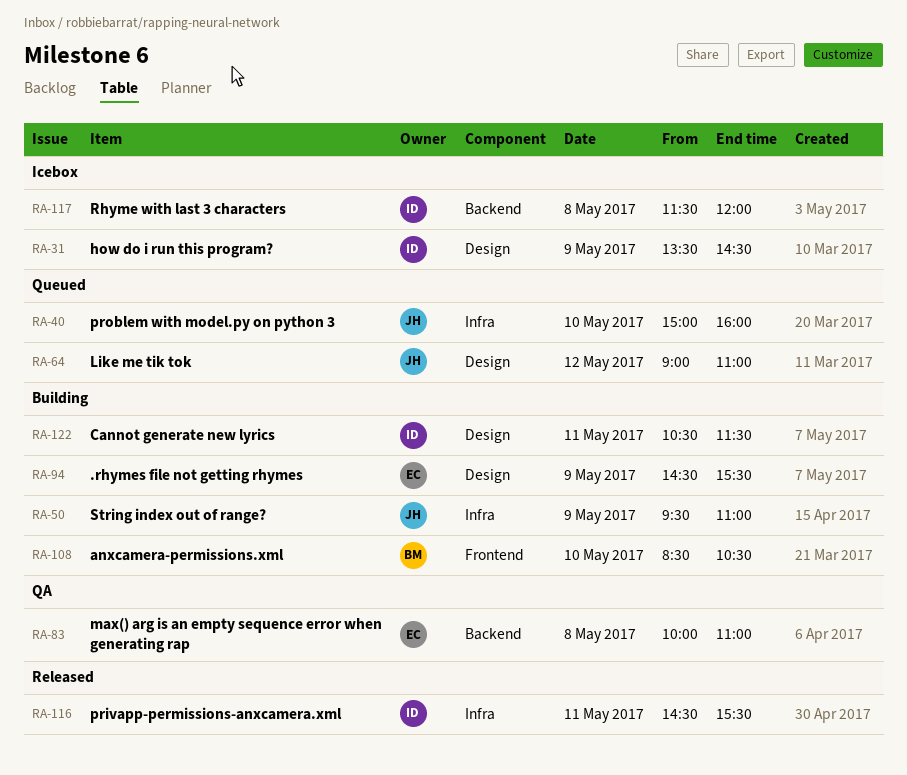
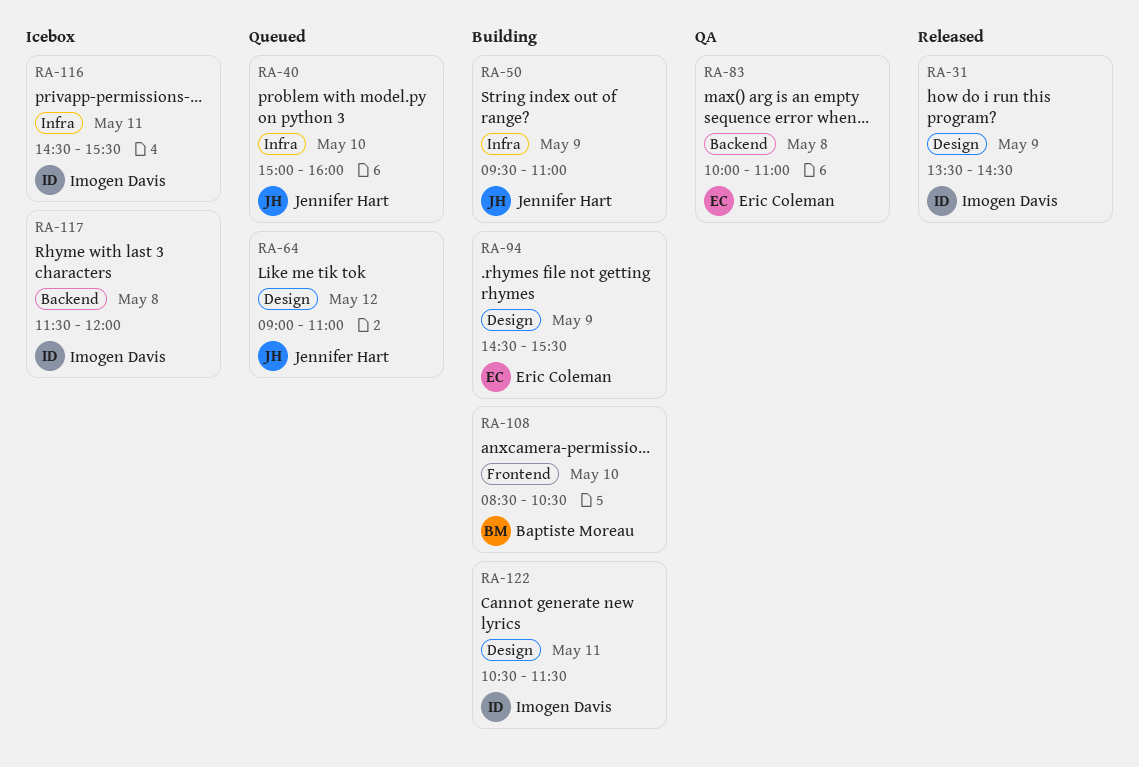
RA-31, status: Icebox -> Released
RA-116, status: Released -> Icebox

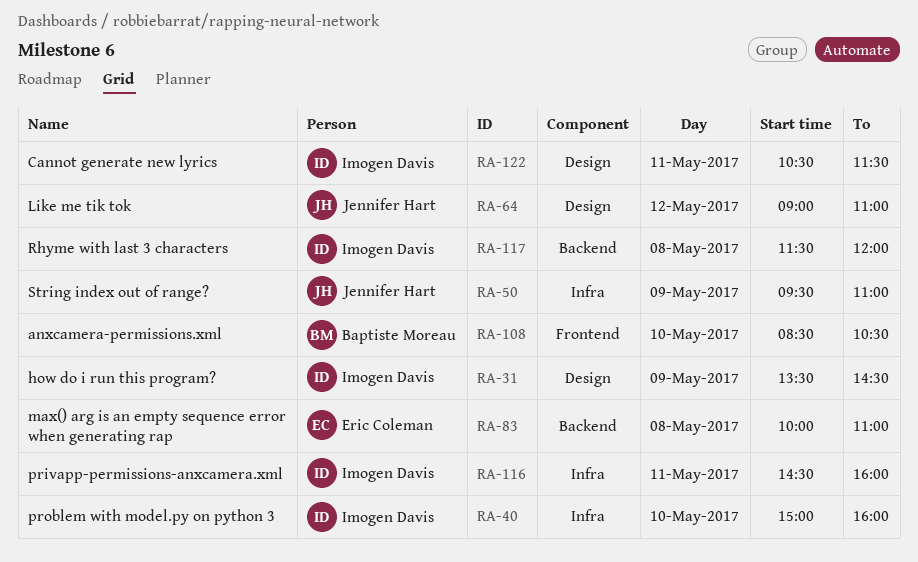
RA-40, owner: Jennifer Hart -> Imogen Davis
RA-94: present -> none
RA-116, ends: 15:30 -> 16:00

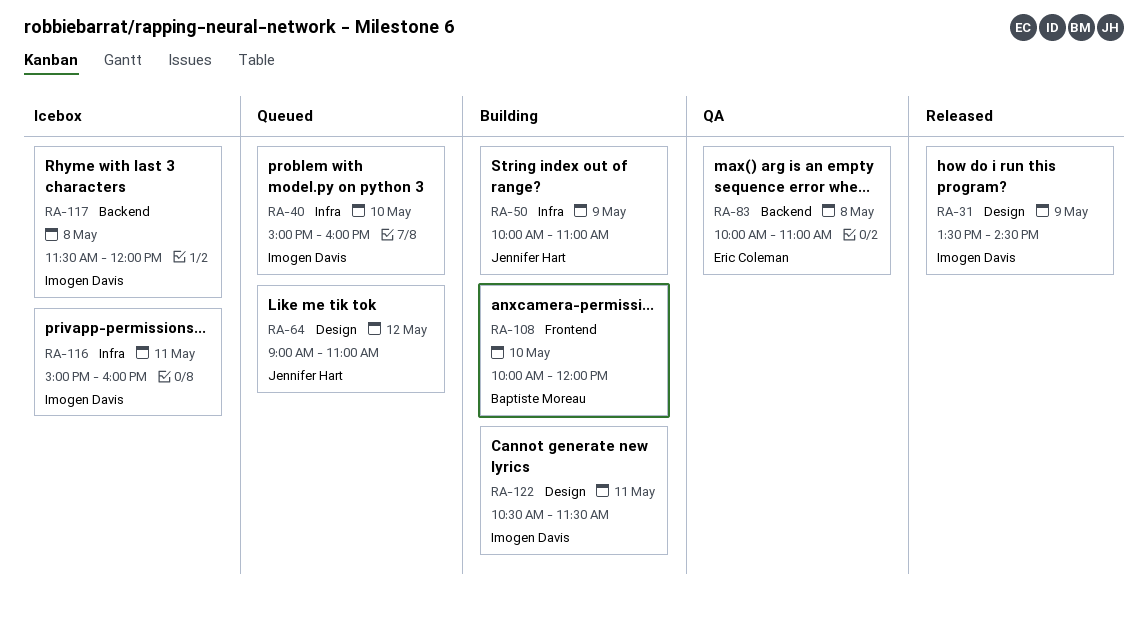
RA-50, begins: 09:30 -> 10:00
RA-108, begins: 08:30 -> 10:00
RA-108, ends: 10:30 -> 12:00
RA-116, begins: 14:30 -> 15:00

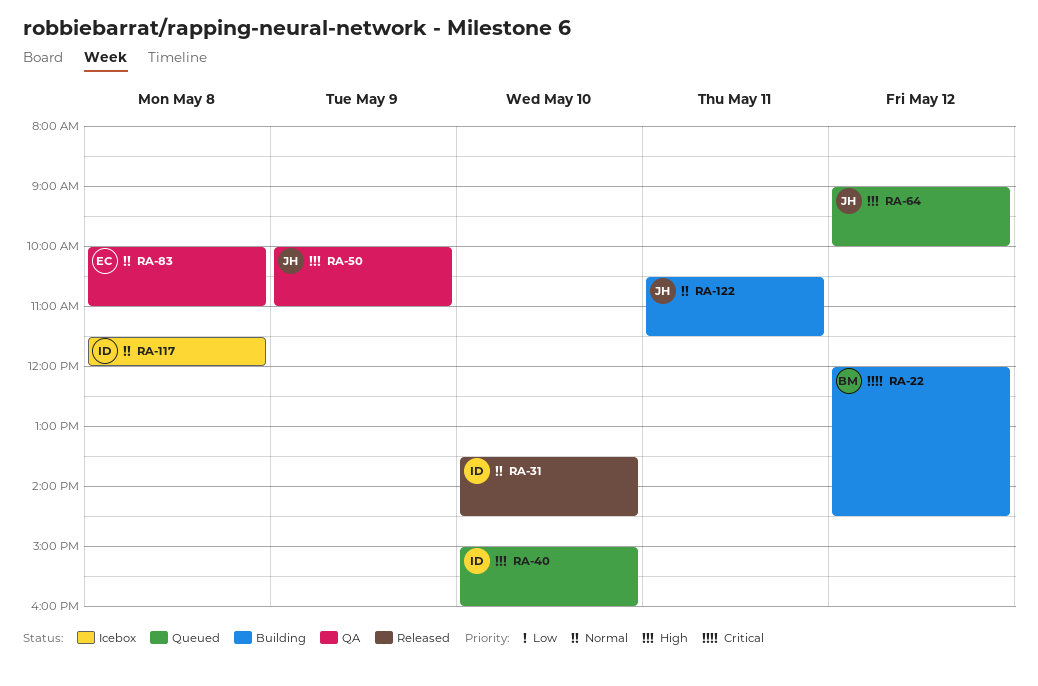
RA-22: none -> present
RA-31, day: May 9 -> May 10
RA-50, status: Building -> QA
RA-64, ends: 11:00 -> 10:00
RA-108: present -> none
RA-116: present -> none
RA-122, owner: Imogen Davis -> Jennifer Hart

